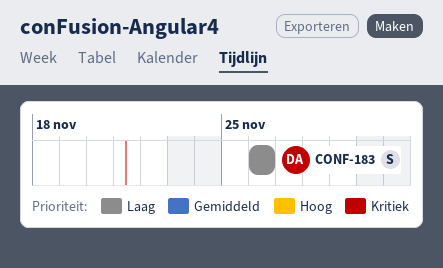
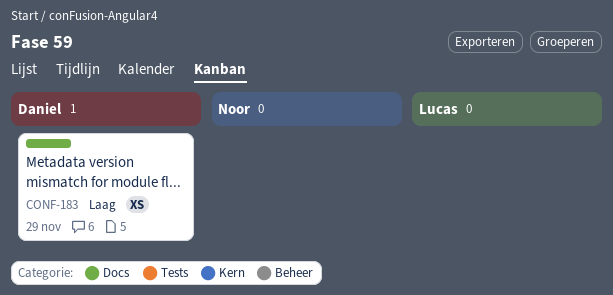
CONF-183, estimate: S -> XS
CONF-183, due: Nov 26 -> Nov 29

